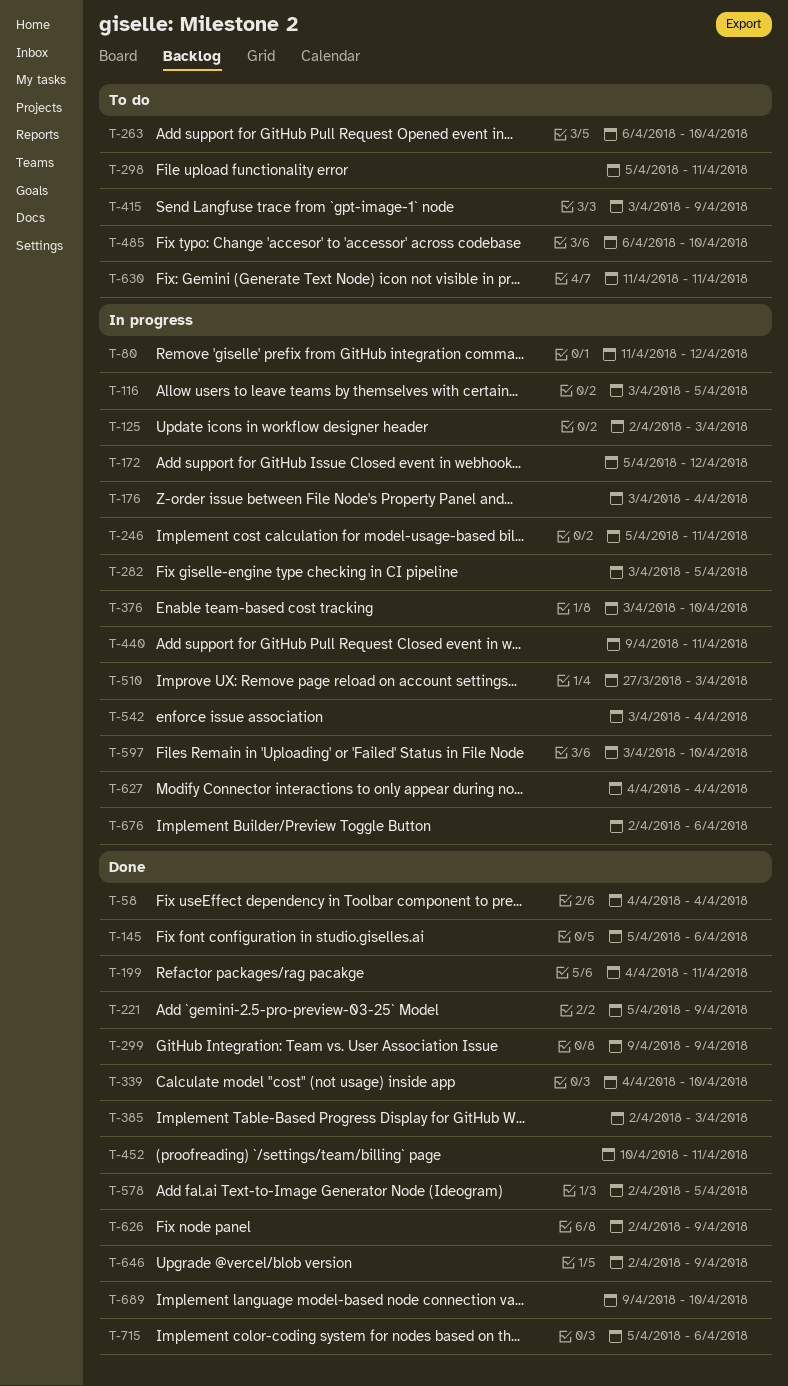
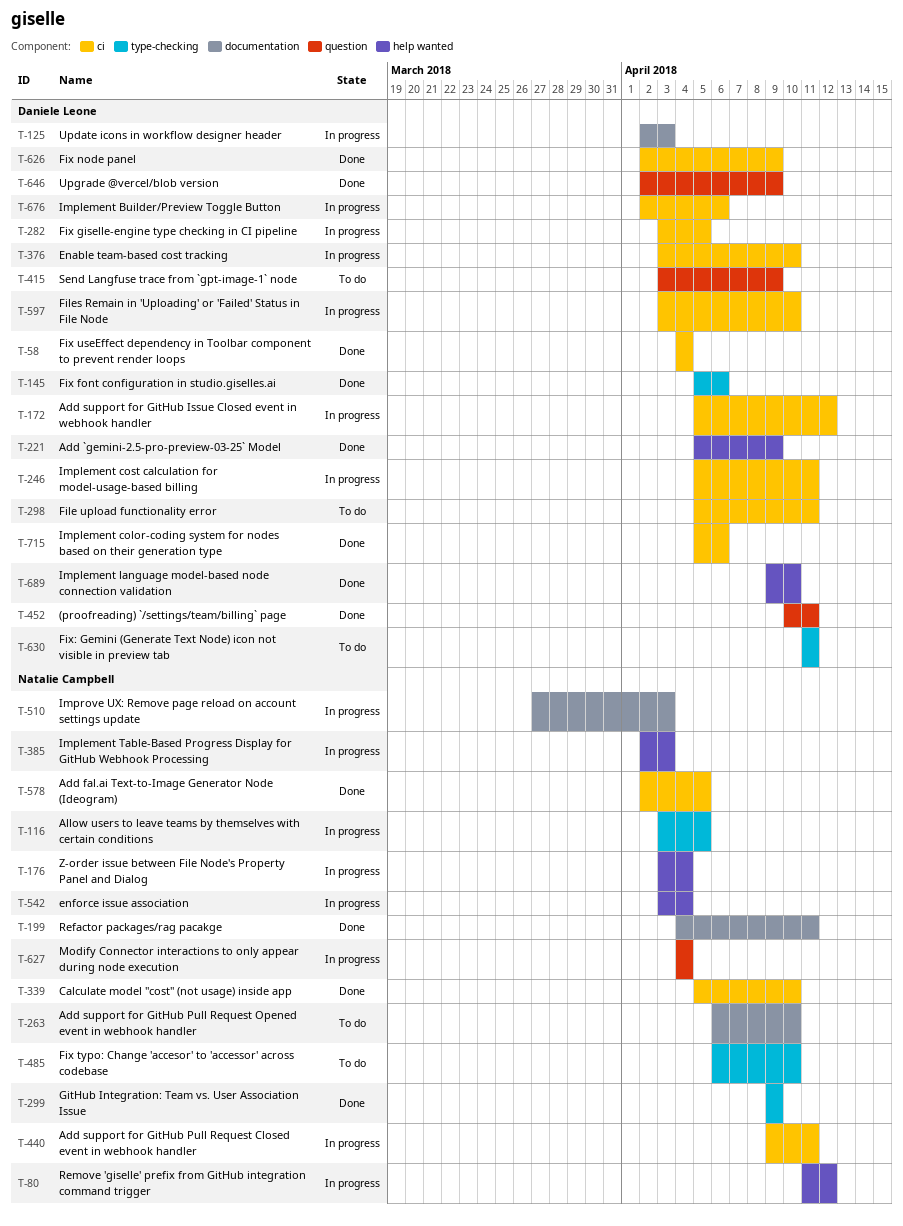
T-339, start: Apr 4 -> Apr 5
T-385, status: Done -> In progress

